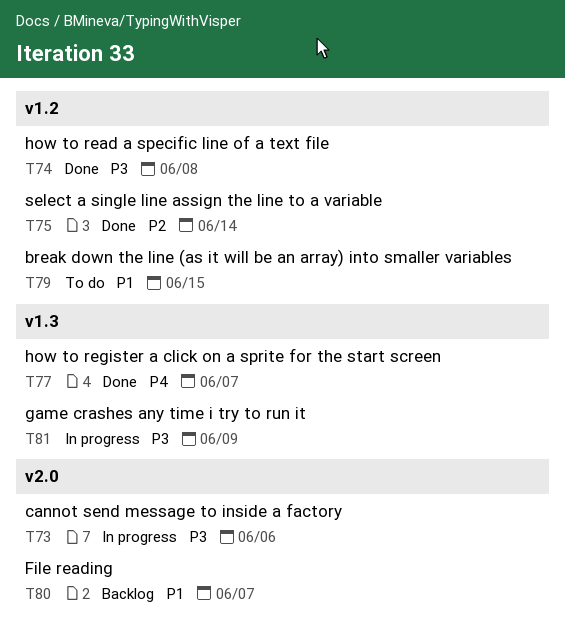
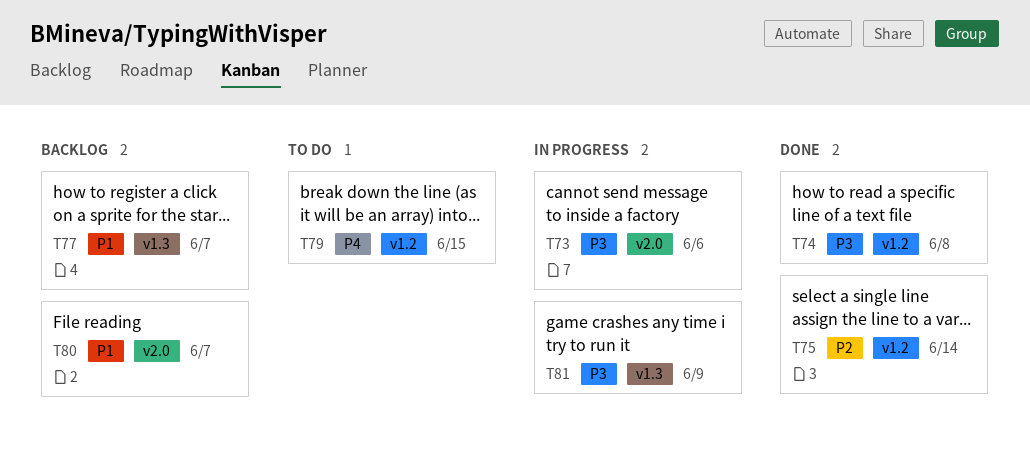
T77, status: Done -> Backlog
T77, priority: P4 -> P1
T79, priority: P1 -> P4

